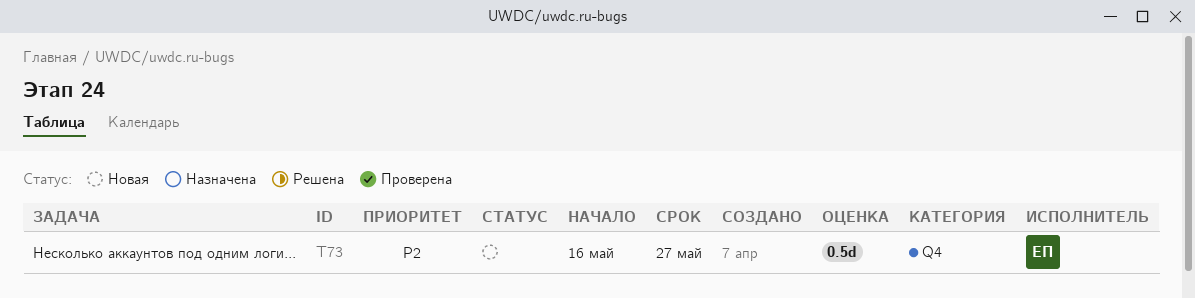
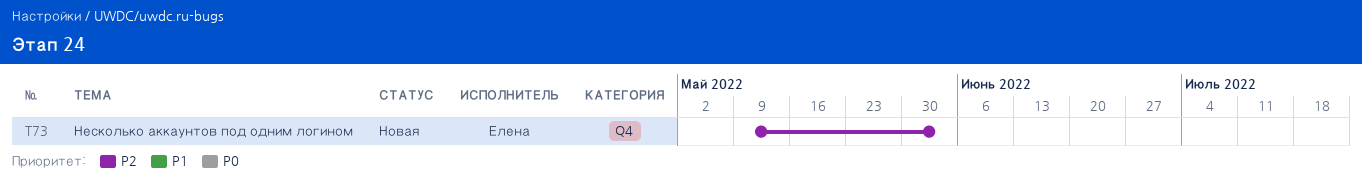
T73, start: May 16 -> May 9
T73, due: May 27 -> Jun 3

